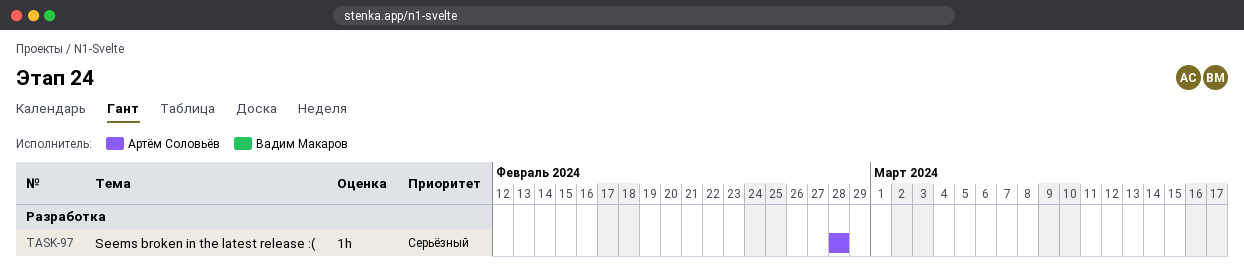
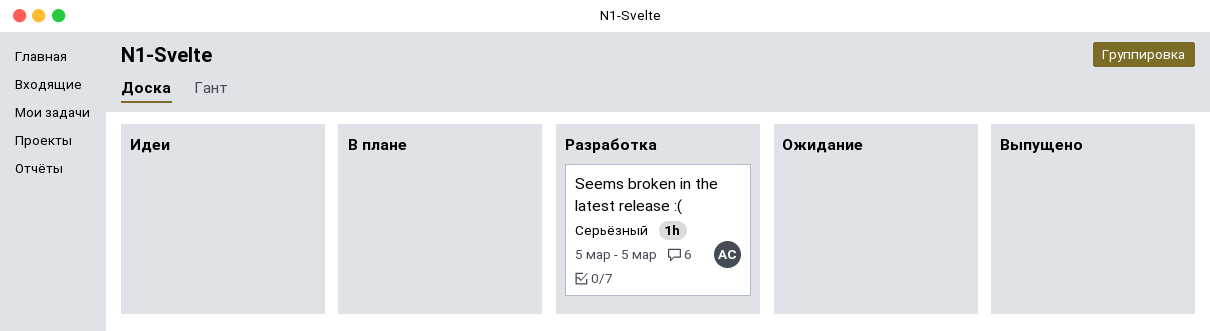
Seems broken in the latest release :(, start: Feb 28 -> Mar 5
Seems broken in the latest release :(, due: Feb 28 -> Mar 5

